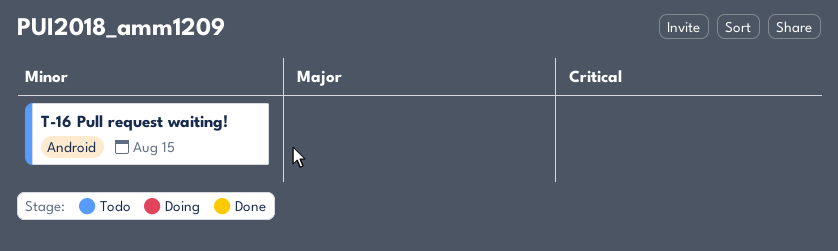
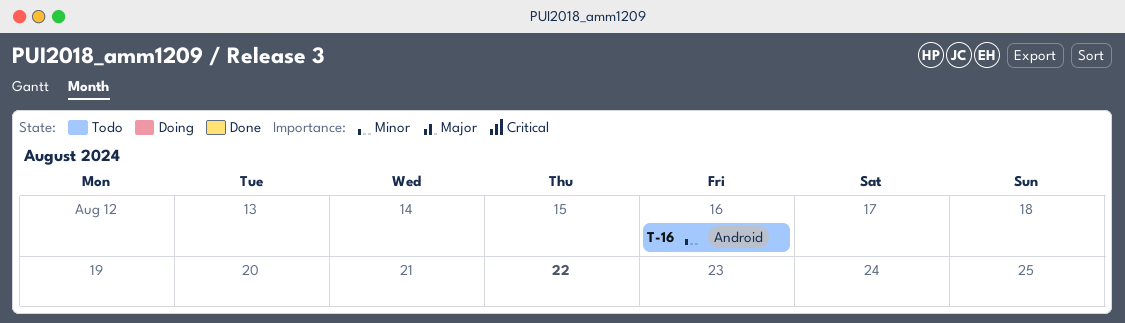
T-16, due: Aug 15 -> Aug 16

